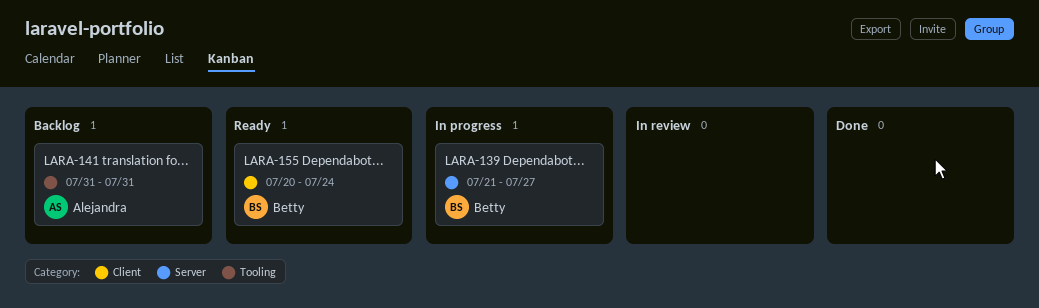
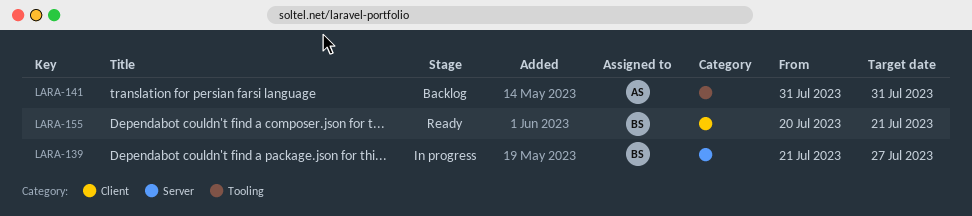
LARA-155, due: Jul 24 -> Jul 21

